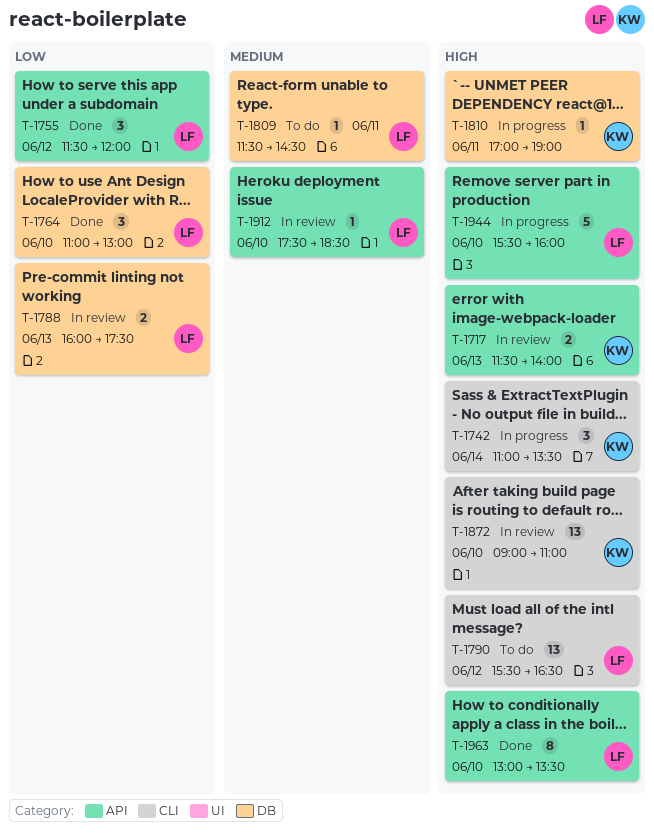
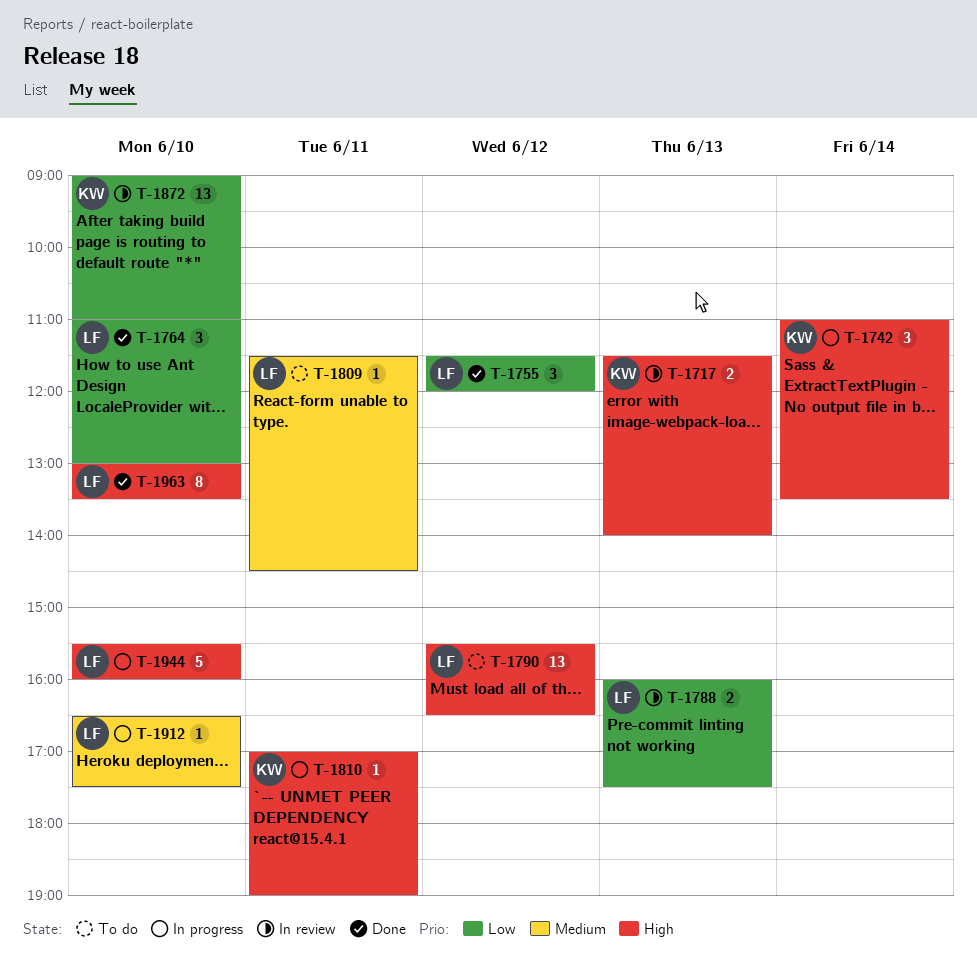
T-1872, priority: High -> Low
T-1912, status: In review -> In progress
T-1912, begins: 17:30 -> 16:30
T-1912, ends: 18:30 -> 17:30

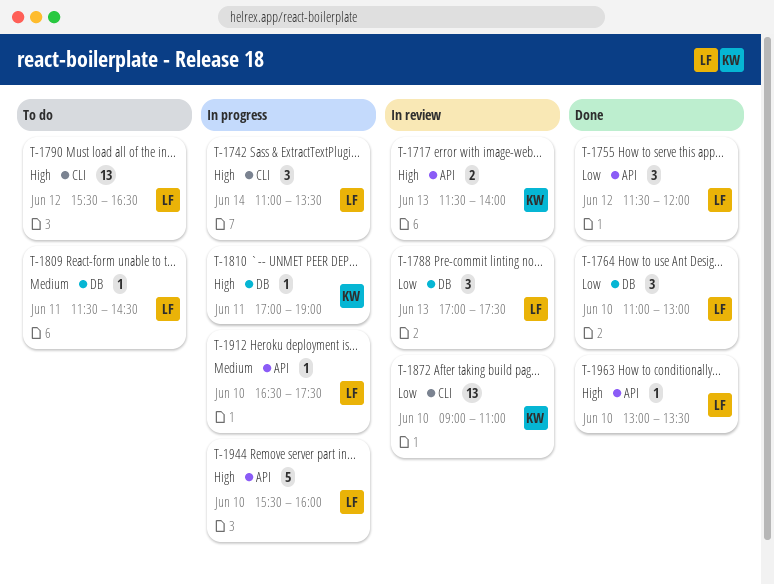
T-1742, owner: KW -> LF
T-1788, estimate: 2 -> 3
T-1788, begins: 16:00 -> 17:00
T-1963, estimate: 8 -> 1

